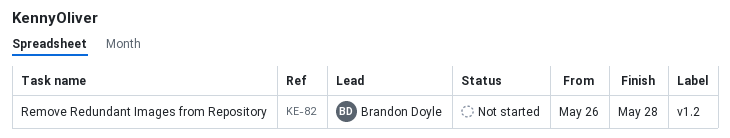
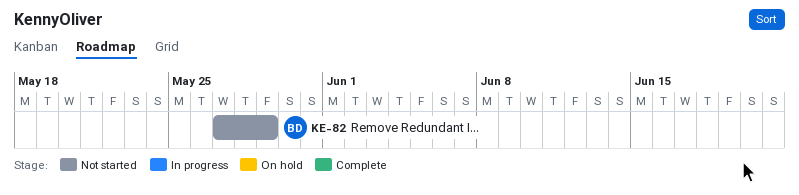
KE-82, start: May 26 -> May 27
KE-82, due: May 28 -> May 29

